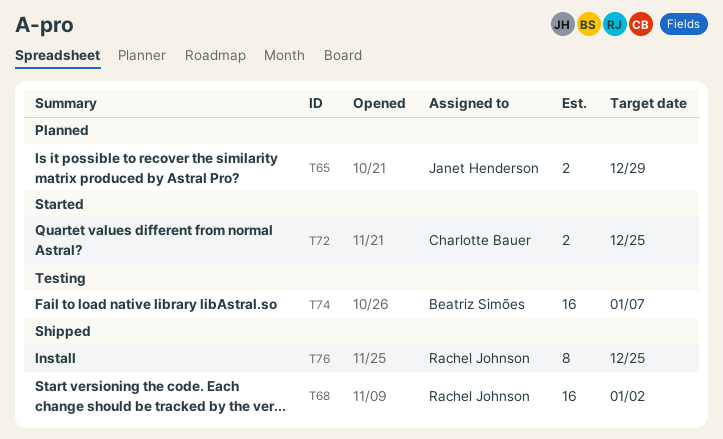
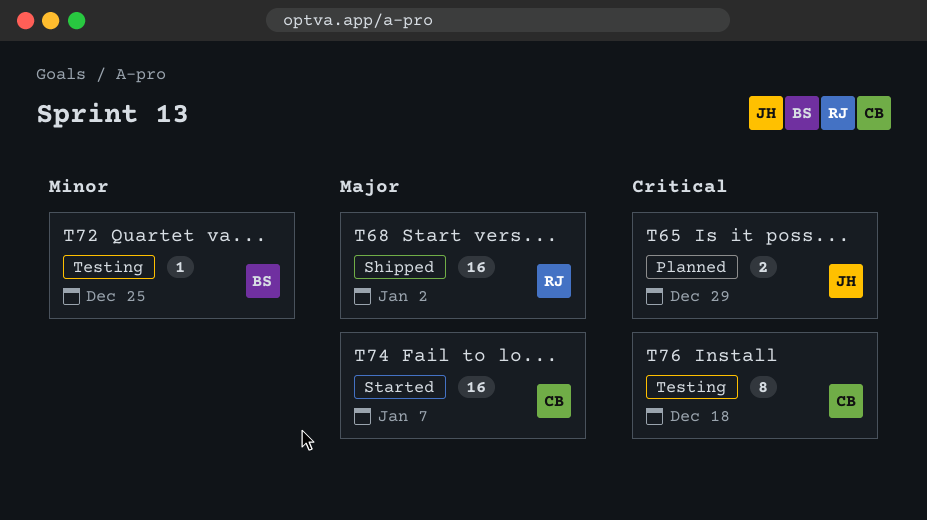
T72, status: Started -> Testing
T72, owner: Charlotte Bauer -> Beatriz Simões
T72, estimate: 2 -> 1
T74, status: Testing -> Started
T74, owner: Beatriz Simões -> Charlotte Bauer
T76, status: Shipped -> Testing
T76, owner: Rachel Johnson -> Charlotte Bauer
T76, due: Dec 25 -> Dec 18

